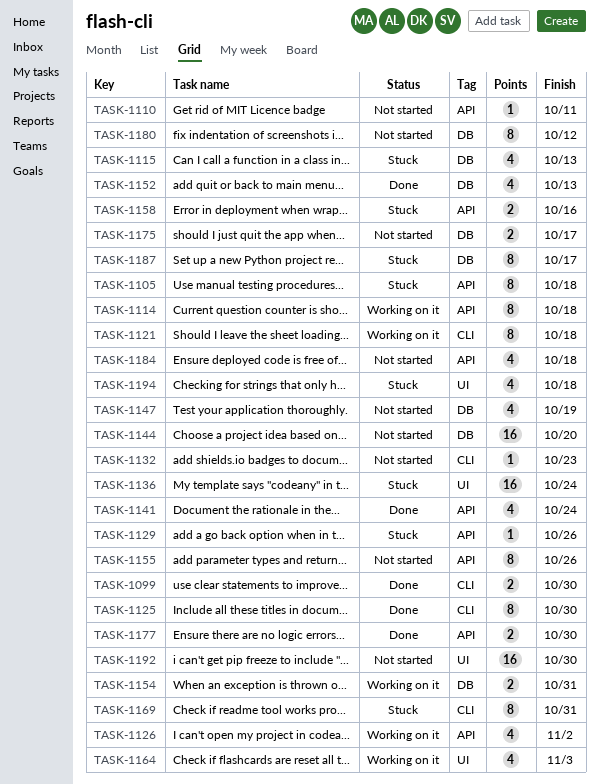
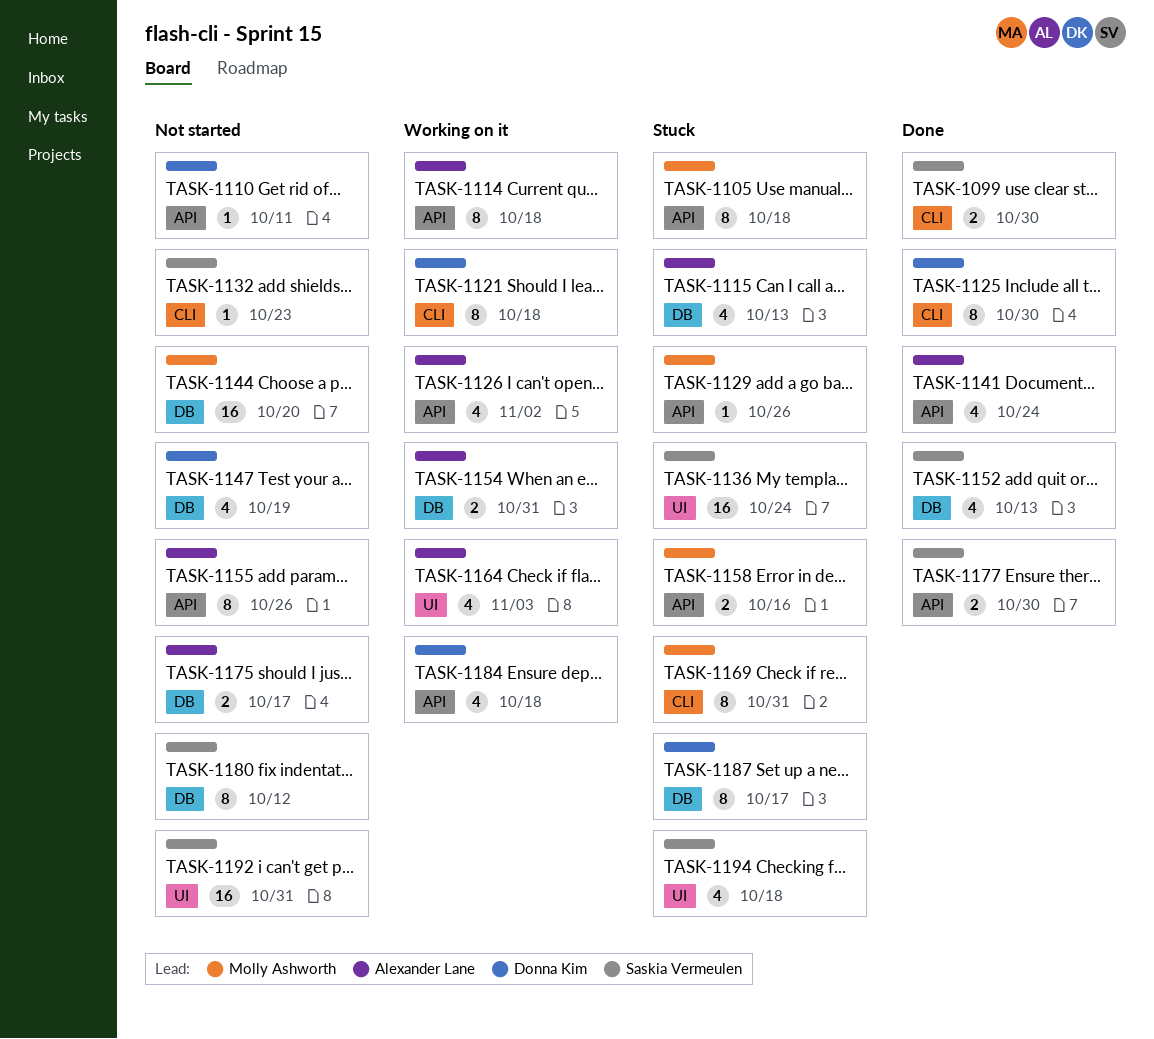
TASK-1184, status: Not started -> Working on it
TASK-1192, due: Oct 30 -> Oct 31

